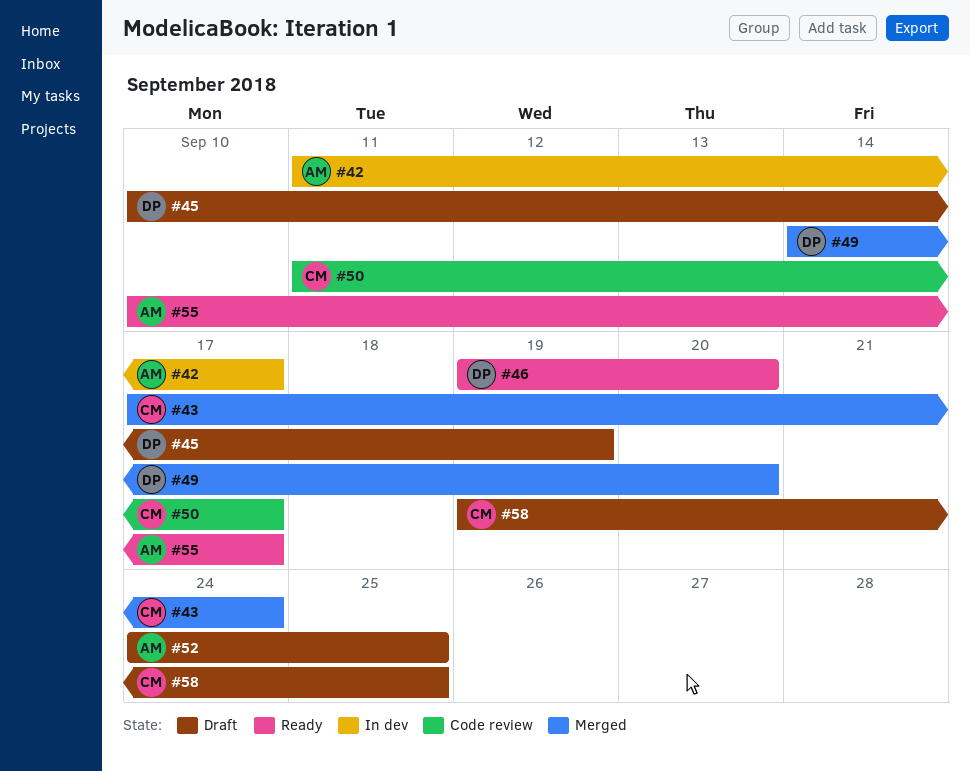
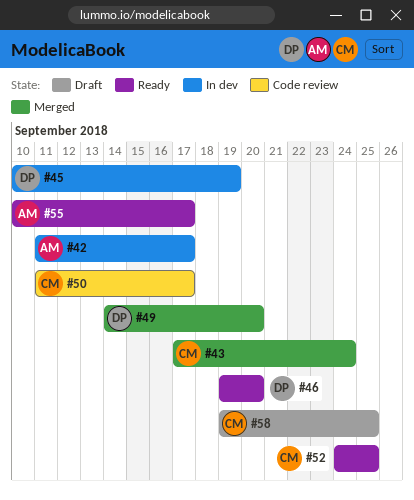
#45, status: Draft -> In dev
#52, status: Draft -> Ready
#52, owner: AM -> CM

